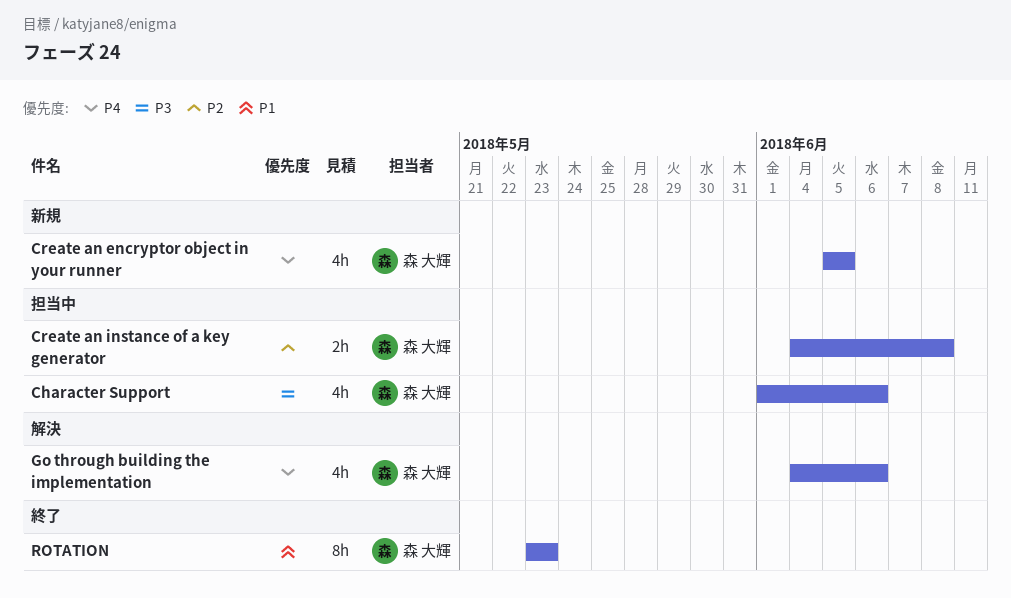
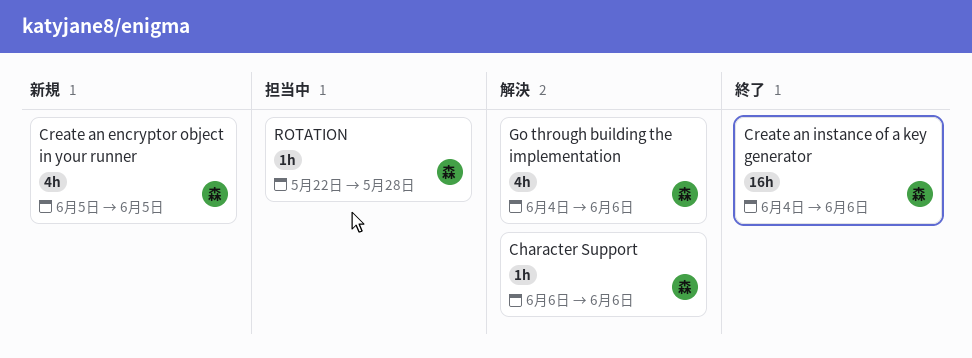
Character Support, status: 担当中 -> 解決
Character Support, estimate: 4h -> 1h
Character Support, start: Jun 1 -> Jun 6
Create an instance of a key generator, status: 担当中 -> 終了
Create an instance of a key generator, estimate: 2h -> 16h
Create an instance of a key generator, due: Jun 8 -> Jun 6
ROTATION, status: 終了 -> 担当中
ROTATION, estimate: 8h -> 1h
ROTATION, start: May 23 -> May 22
ROTATION, due: May 23 -> May 28

